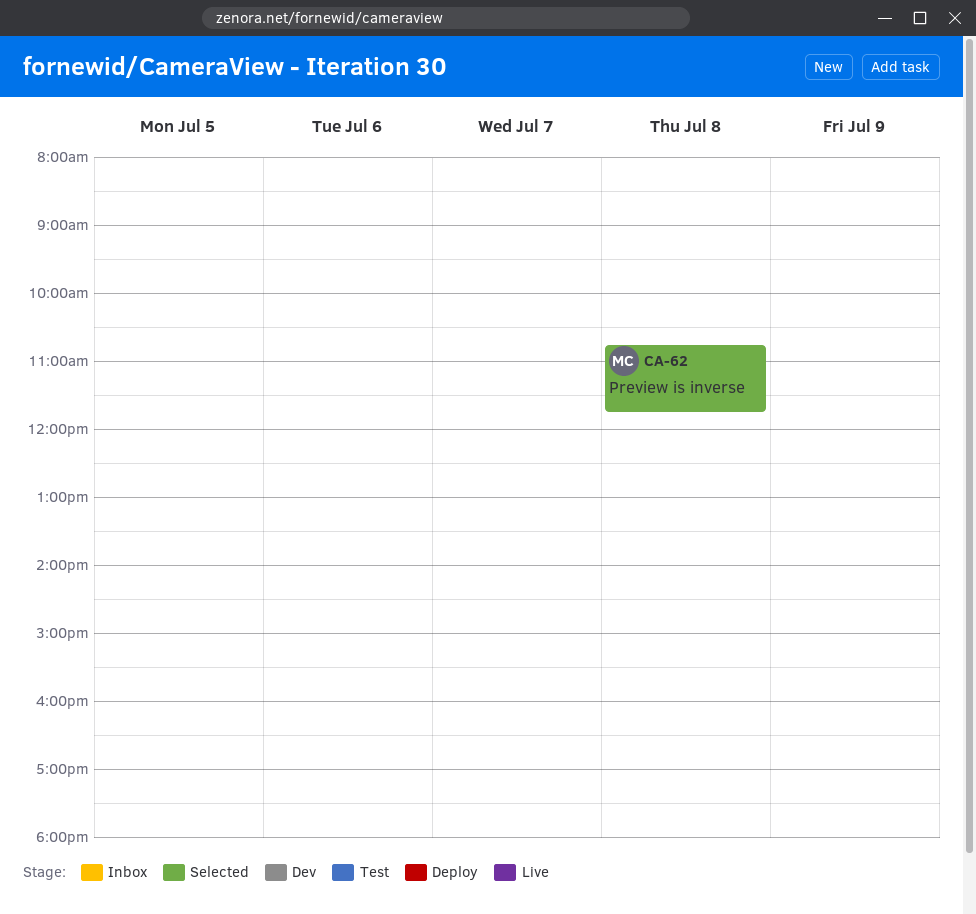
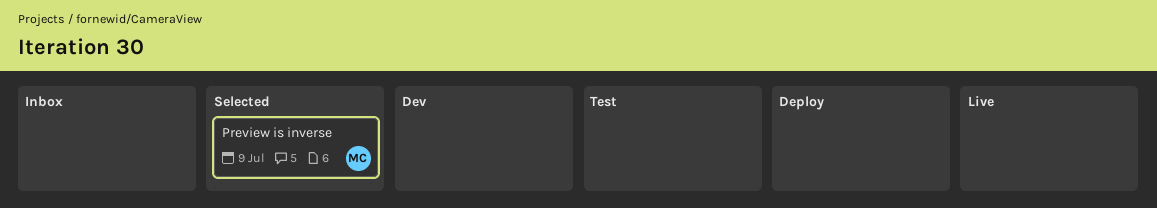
Preview is inverse, day: Jul 8 -> Jul 9

